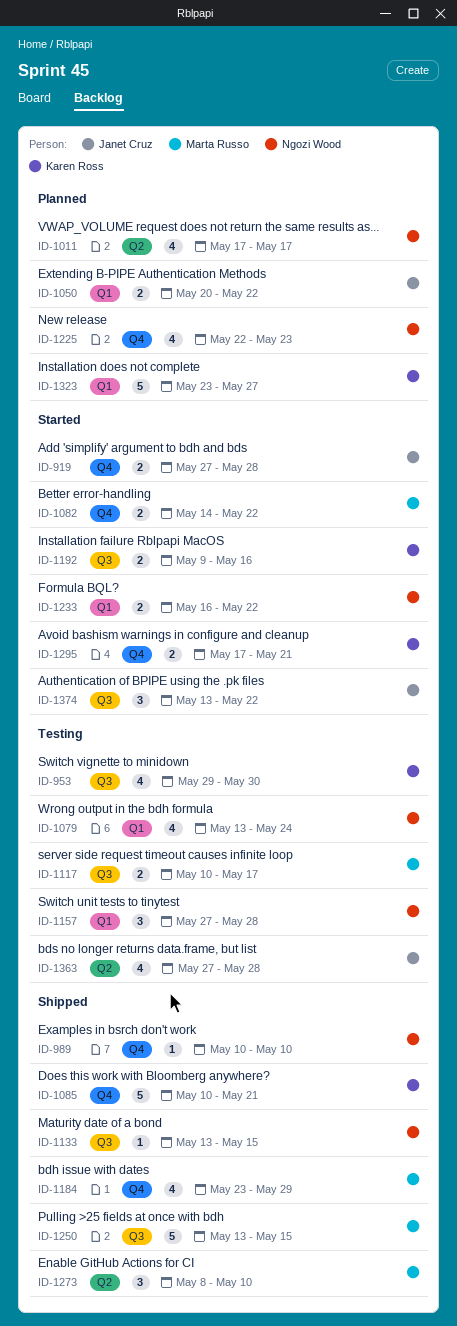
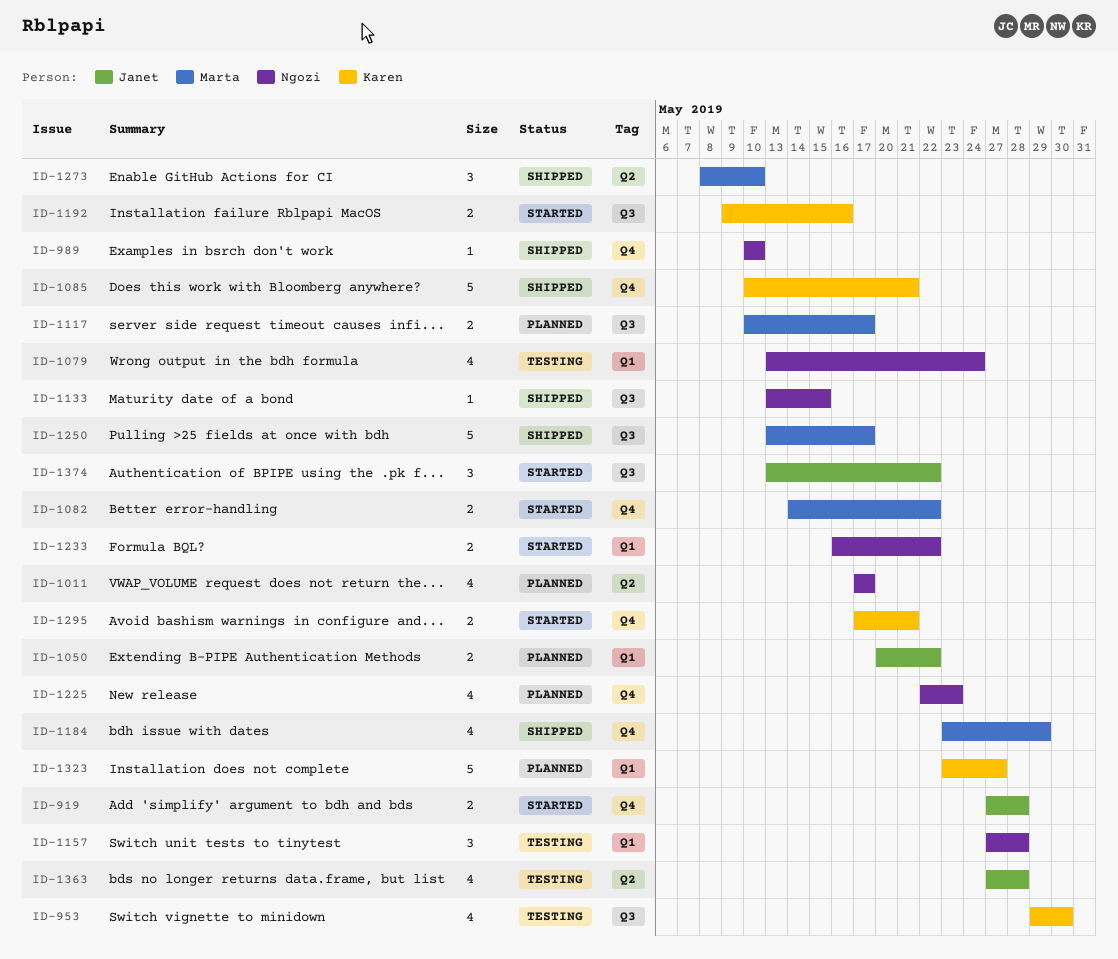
ID-1117, status: Testing -> Planned
ID-1250, due: May 15 -> May 17

